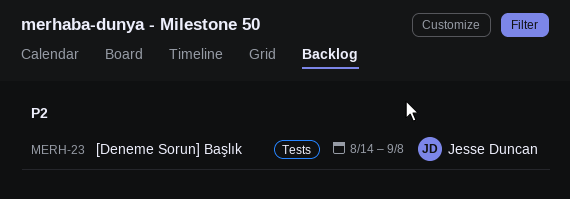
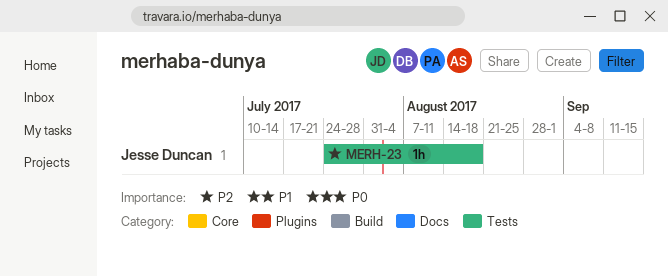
MERH-23, start: Aug 14 -> Jul 24
MERH-23, due: Sep 8 -> Aug 18

